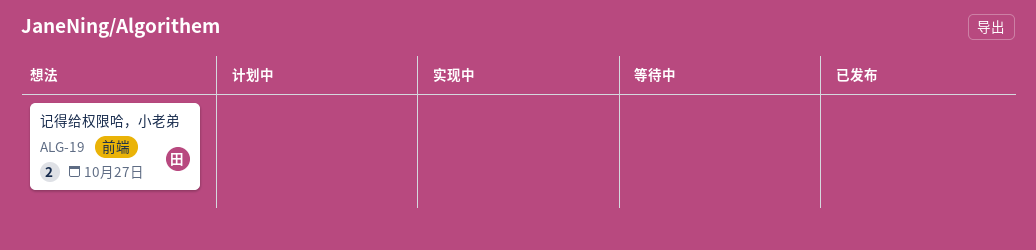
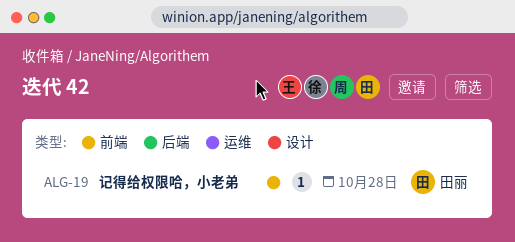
ALG-19, estimate: 2 -> 1
ALG-19, due: Oct 27 -> Oct 28

